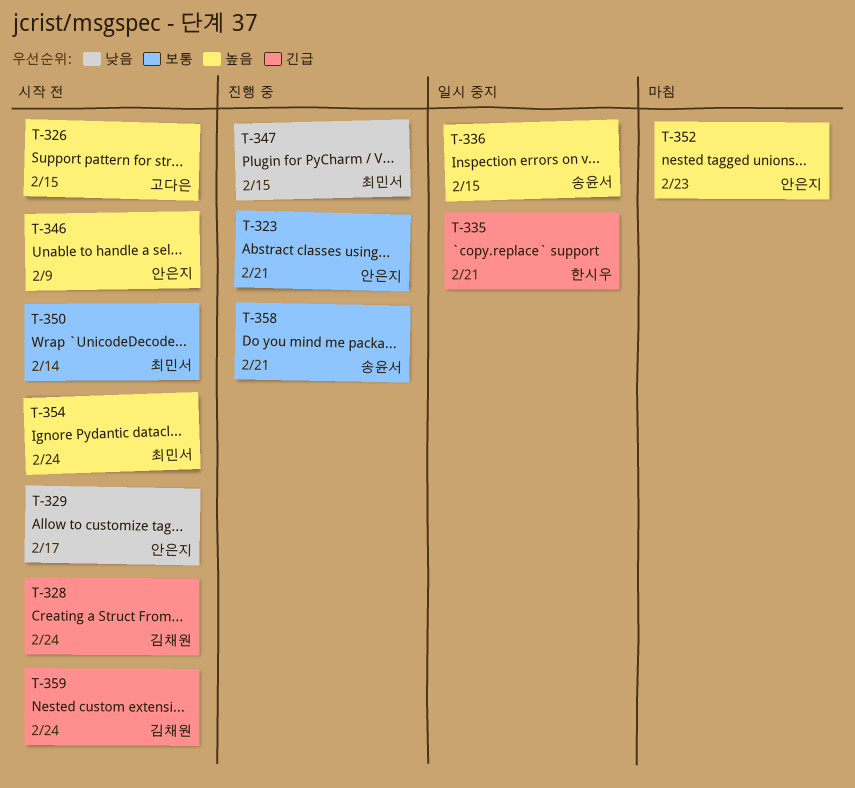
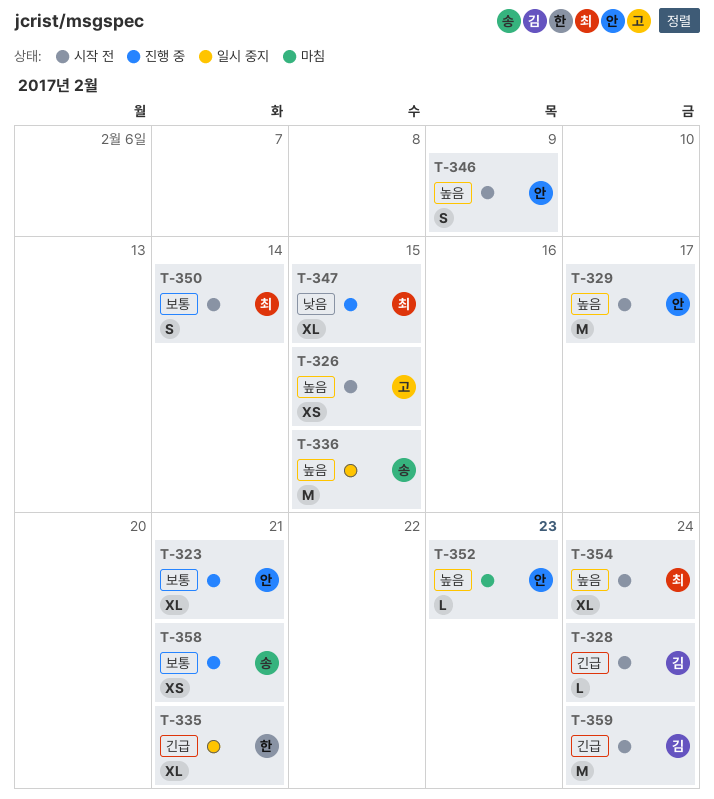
T-329, priority: 낮음 -> 높음

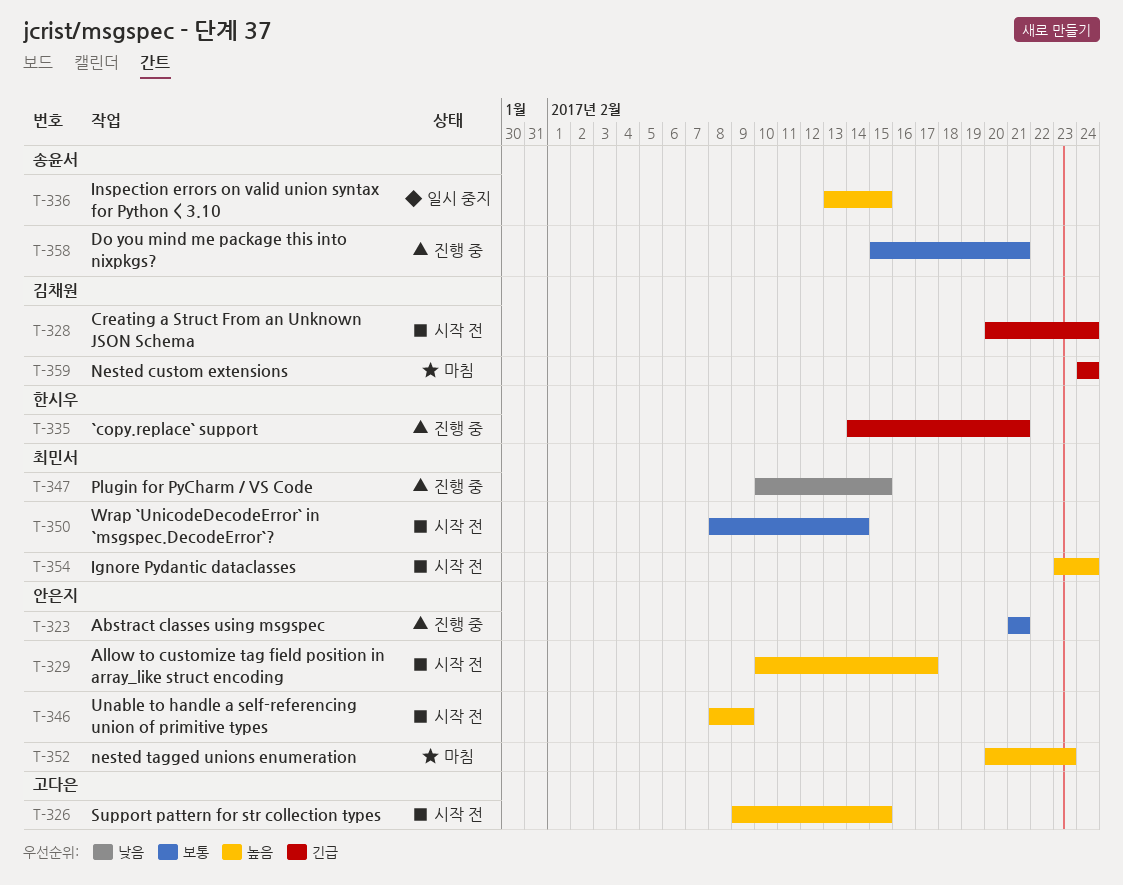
T-335, status: 일시 중지 -> 진행 중
T-359, status: 시작 전 -> 마침

